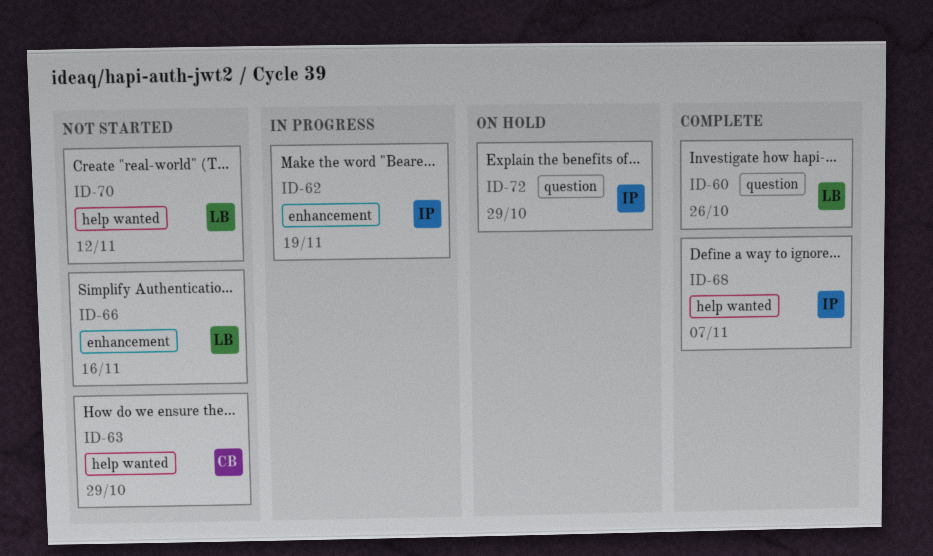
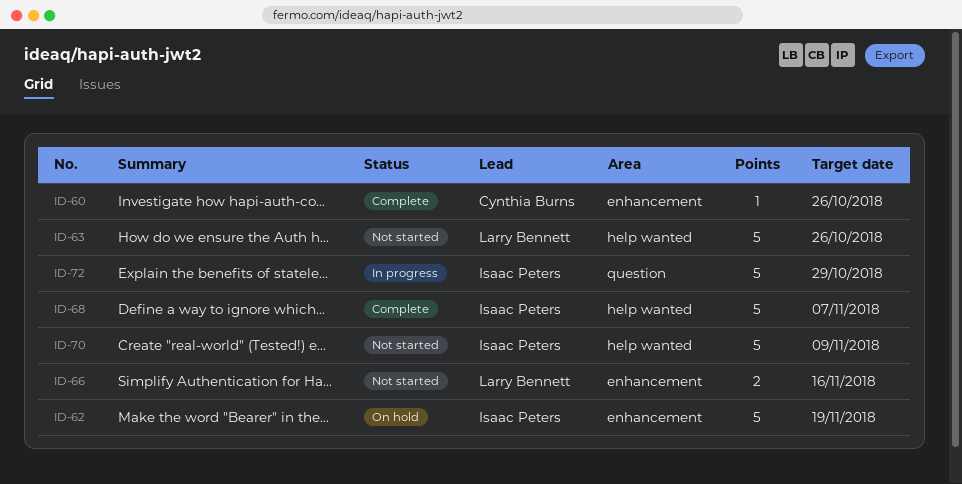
ID-60, owner: Larry Bennett -> Cynthia Burns
ID-60, label: question -> enhancement
ID-62, status: In progress -> On hold
ID-63, owner: Cynthia Burns -> Larry Bennett
ID-63, due: Oct 29 -> Oct 26
ID-70, owner: Larry Bennett -> Isaac Peters
ID-70, due: Nov 12 -> Nov 9
ID-72, status: On hold -> In progress

